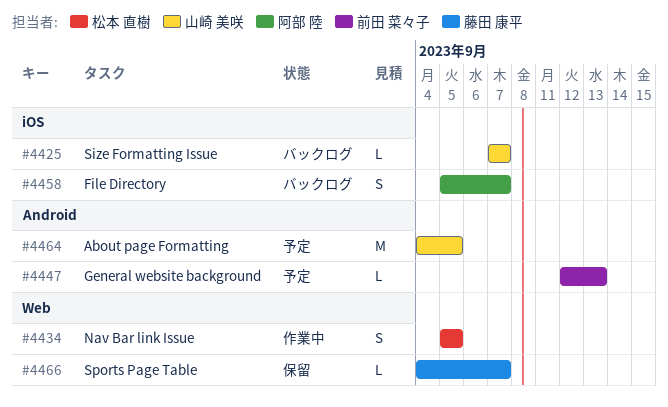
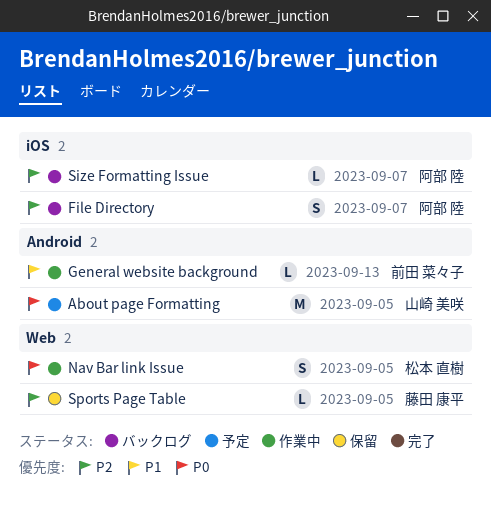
General website background, status: 予定 -> 作業中
Size Formatting Issue, owner: 山崎 美咲 -> 阿部 陸
Sports Page Table, due: Sep 7 -> Sep 5

